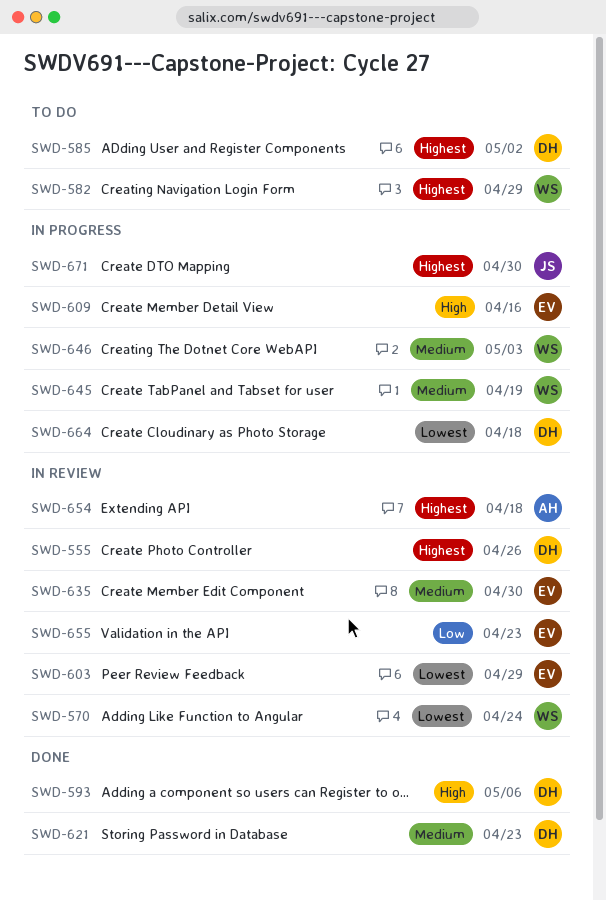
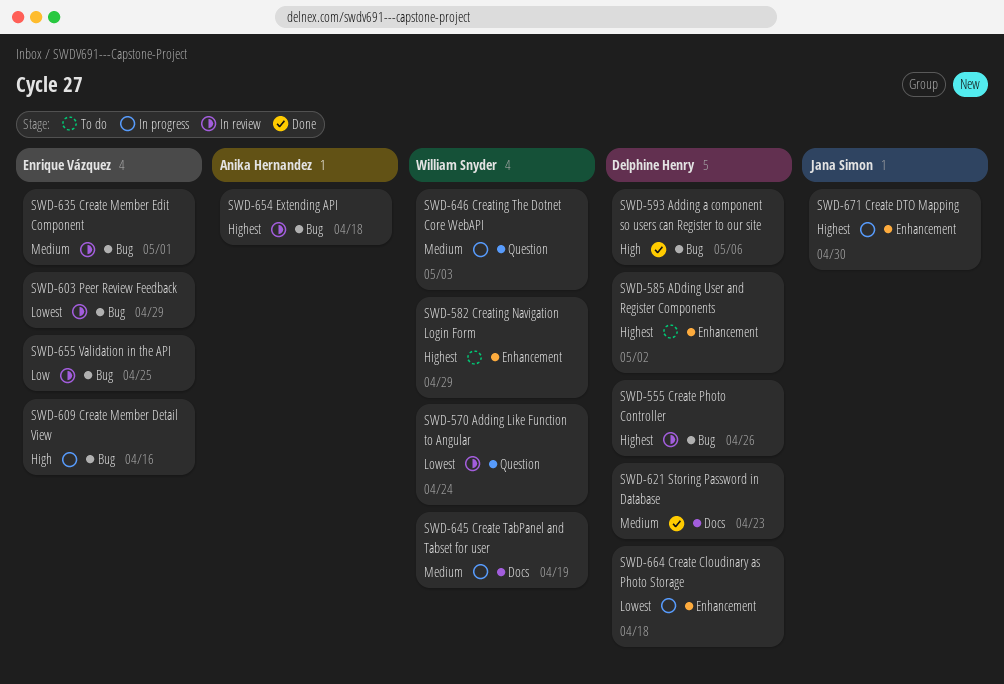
SWD-635, due: Apr 30 -> May 1
SWD-655, due: Apr 23 -> Apr 25

